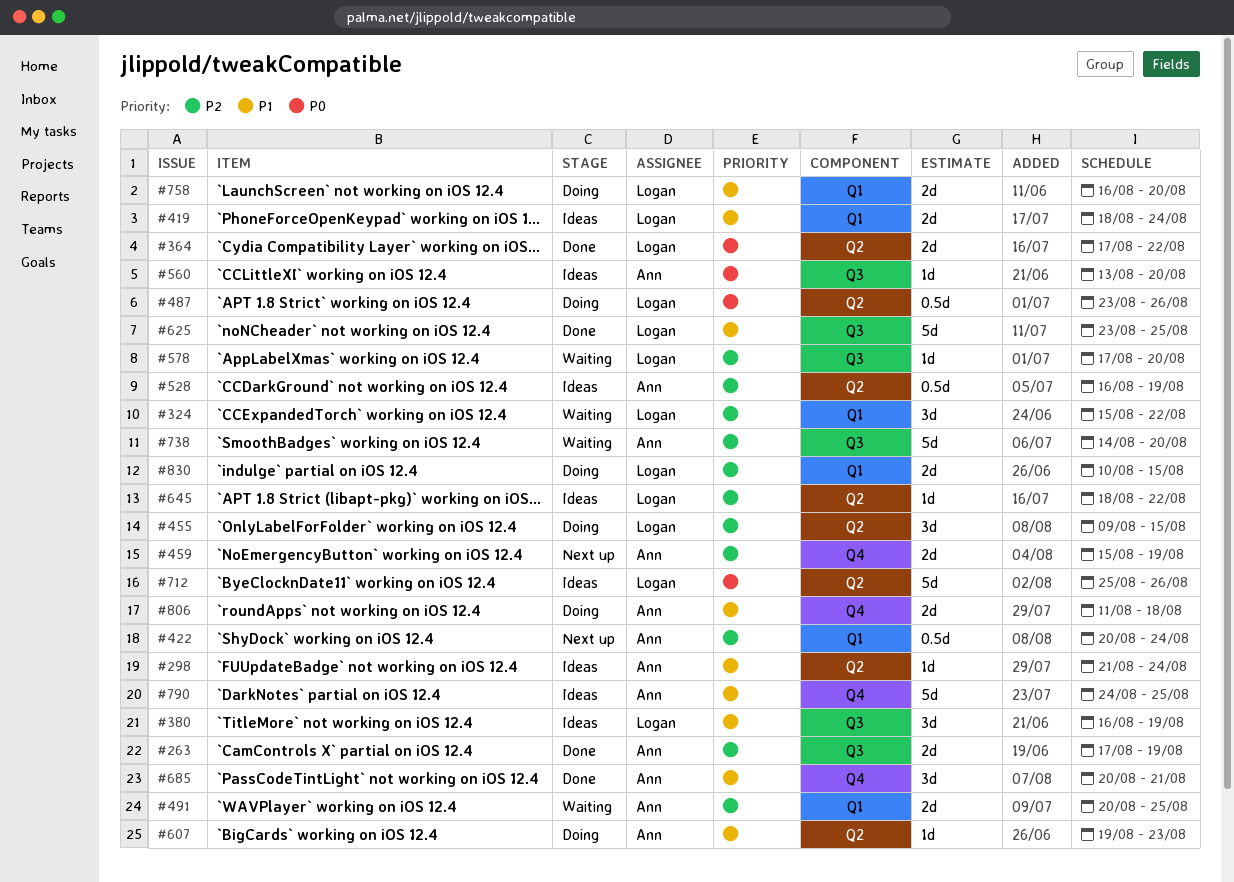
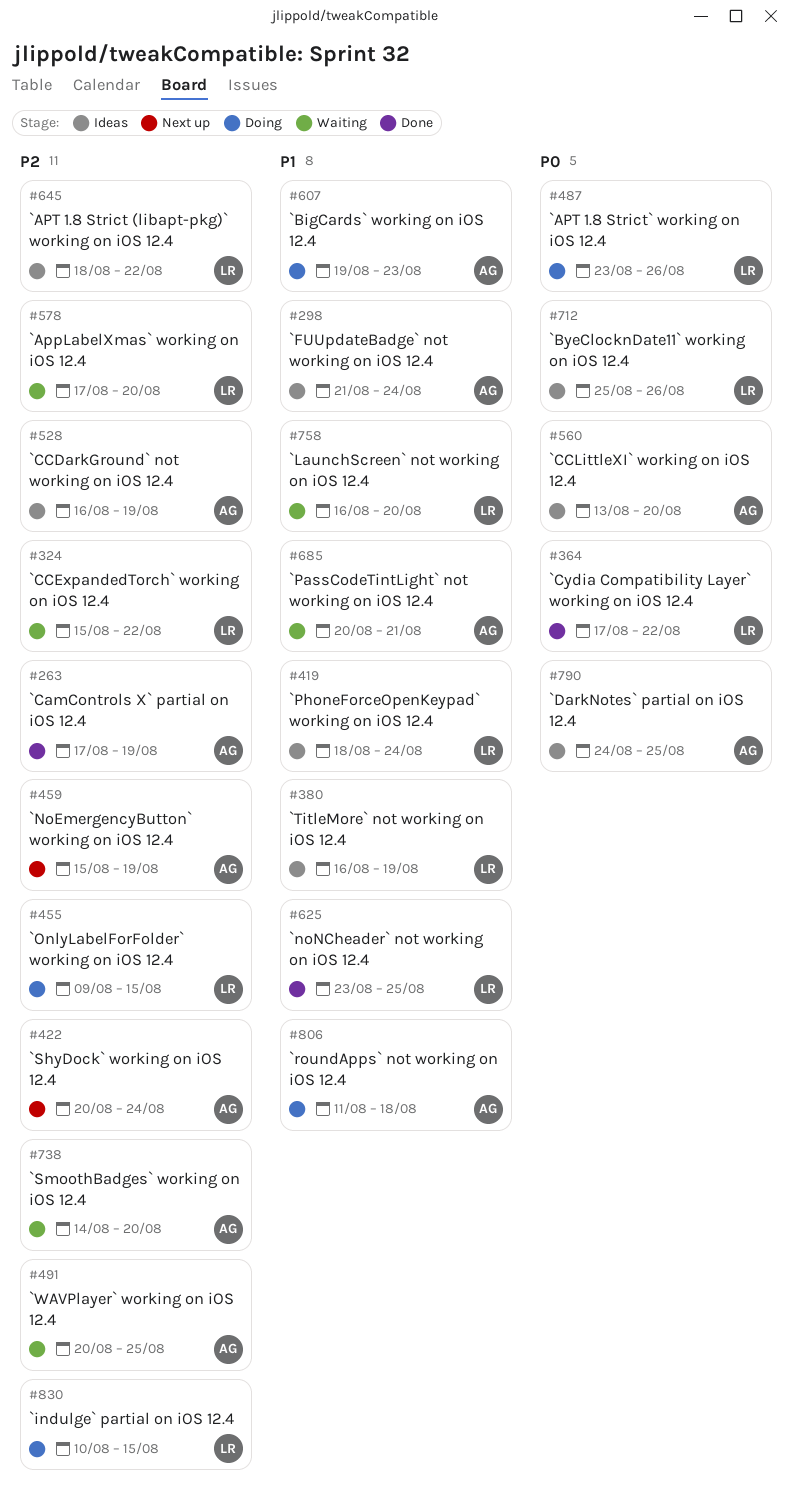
#685, status: Done -> Waiting
#758, status: Doing -> Waiting
#790, priority: P1 -> P0

